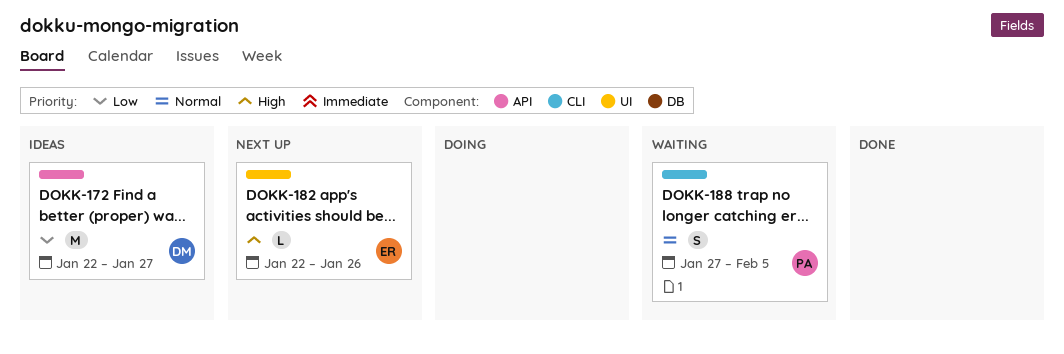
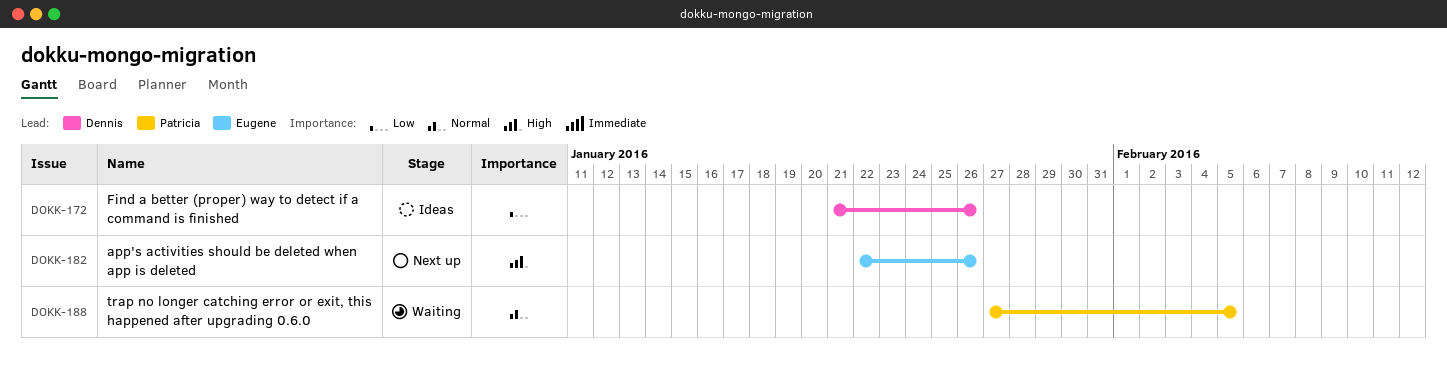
DOKK-172, start: Jan 22 -> Jan 21
DOKK-172, due: Jan 27 -> Jan 26

